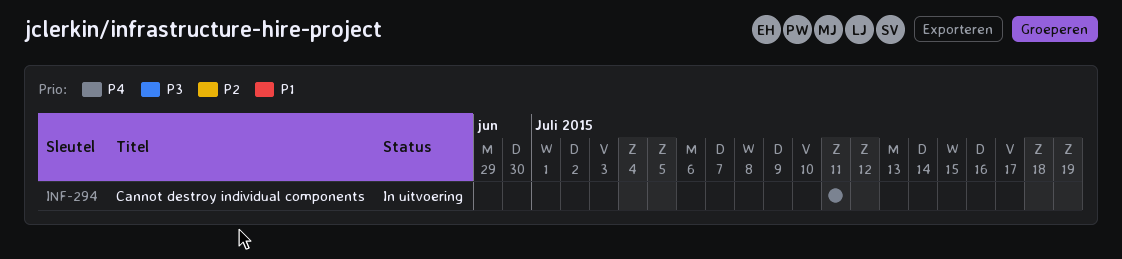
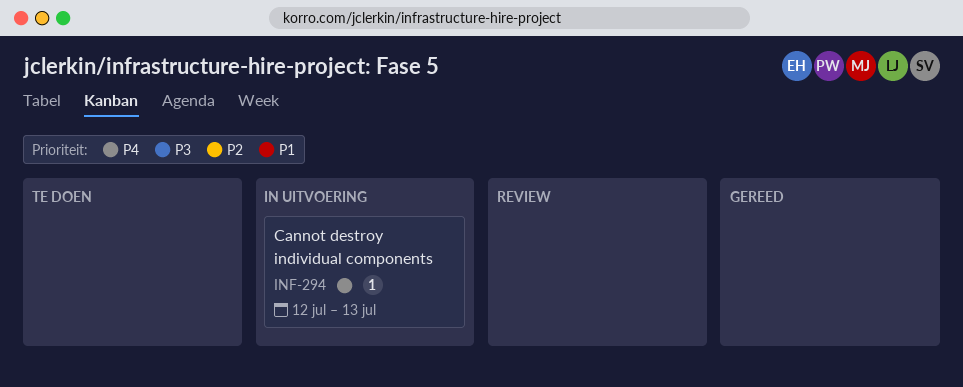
INF-294, start: Jul 11 -> Jul 12
INF-294, due: Jul 11 -> Jul 13

